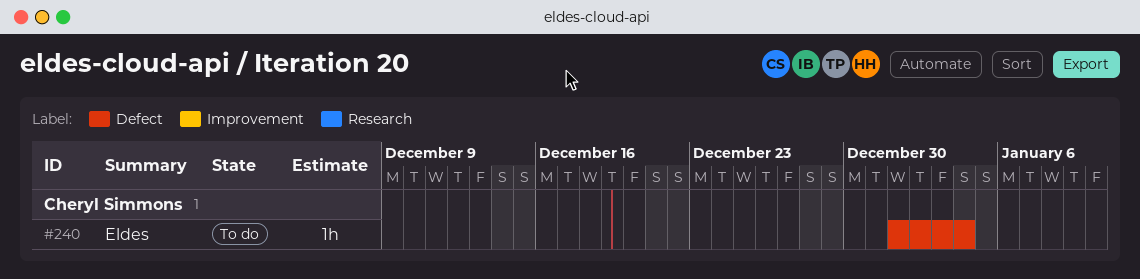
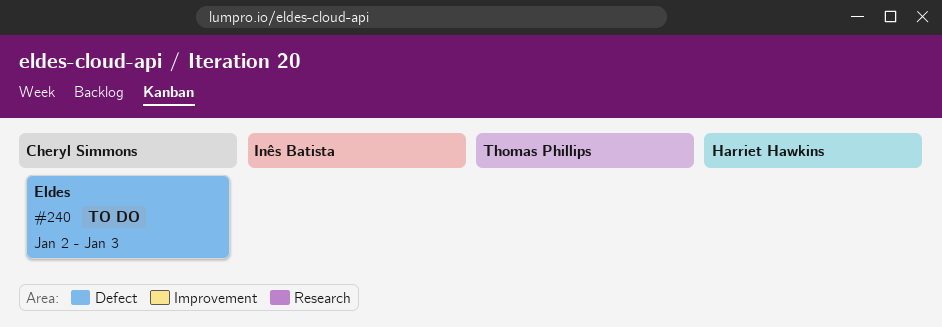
#240, start: Jan 1 -> Jan 2
#240, due: Jan 4 -> Jan 3

